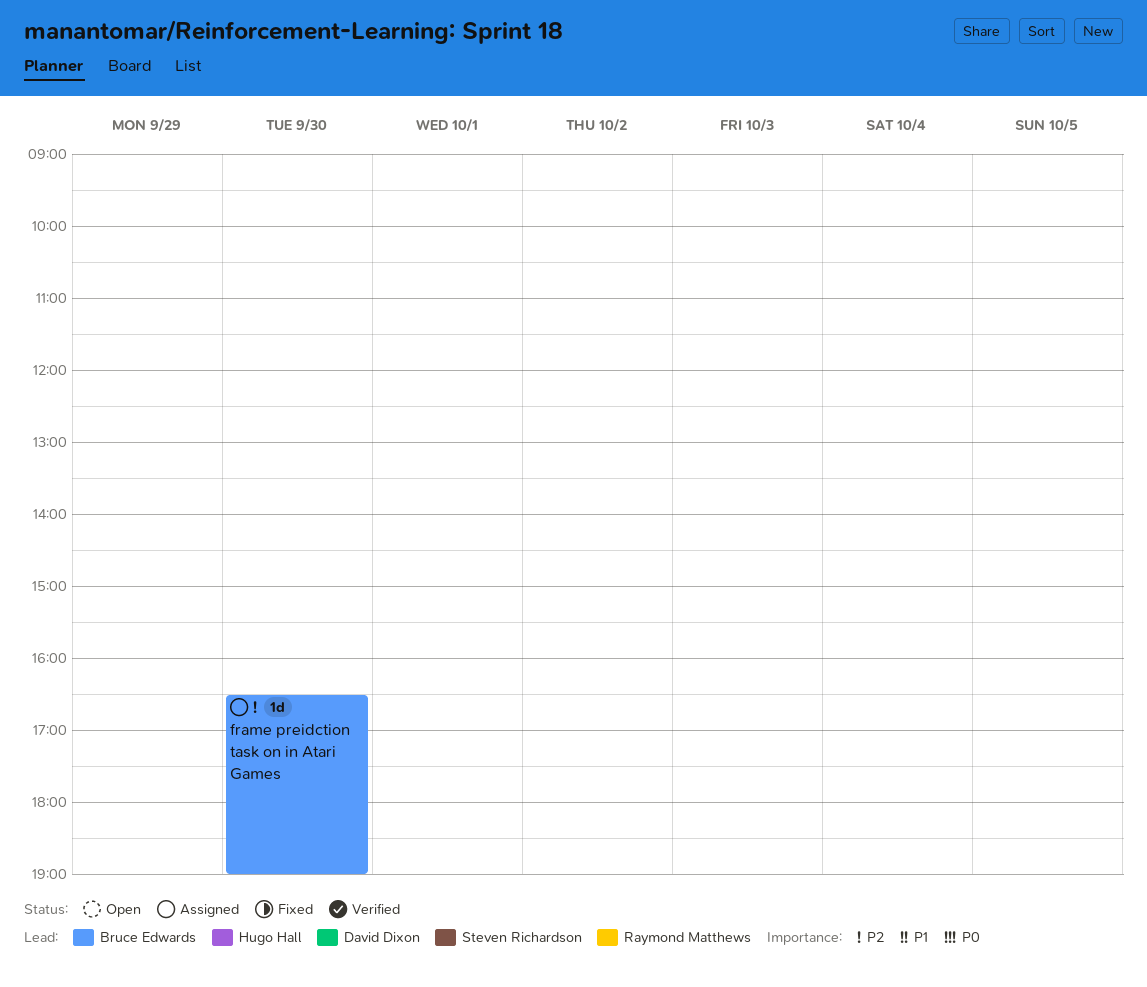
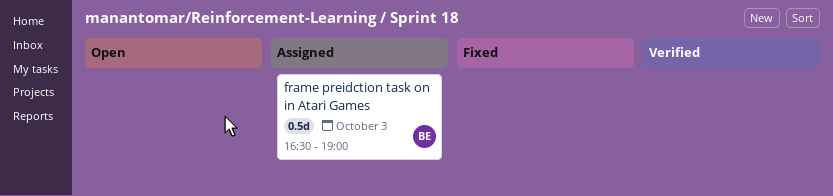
frame preidction task on in Atari Games, estimate: 1d -> 0.5d
frame preidction task on in Atari Games, day: Sep 30 -> Oct 3

